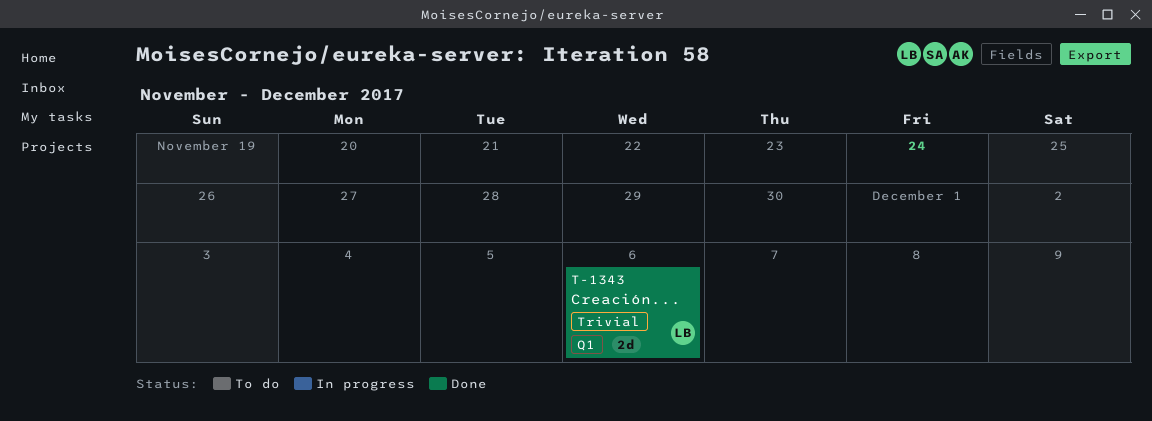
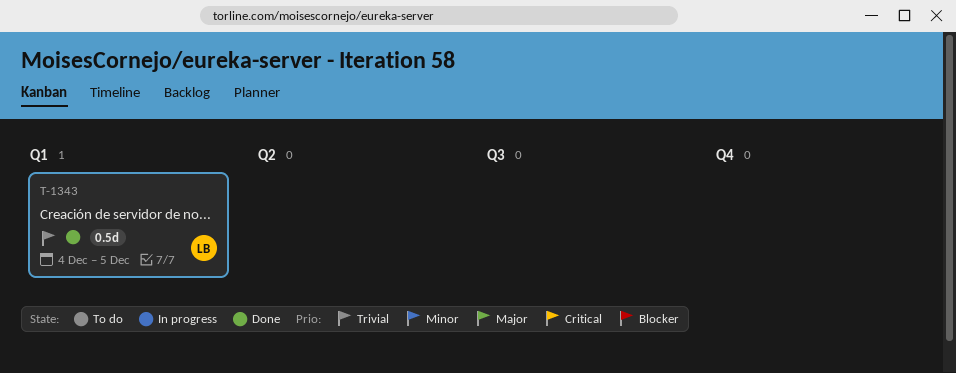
T-1343, estimate: 2d -> 0.5d
T-1343, due: Dec 6 -> Dec 5

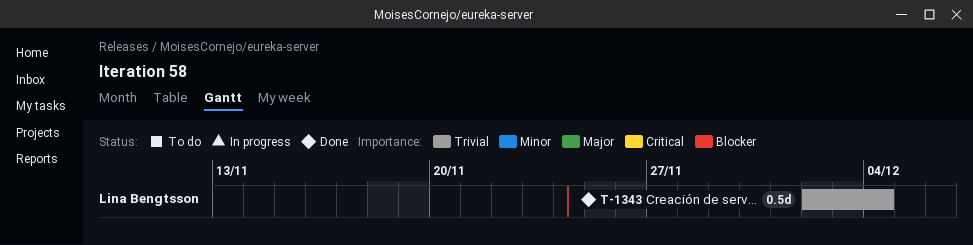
T-1343, start: Dec 4 -> Dec 2
T-1343, due: Dec 5 -> Dec 4

